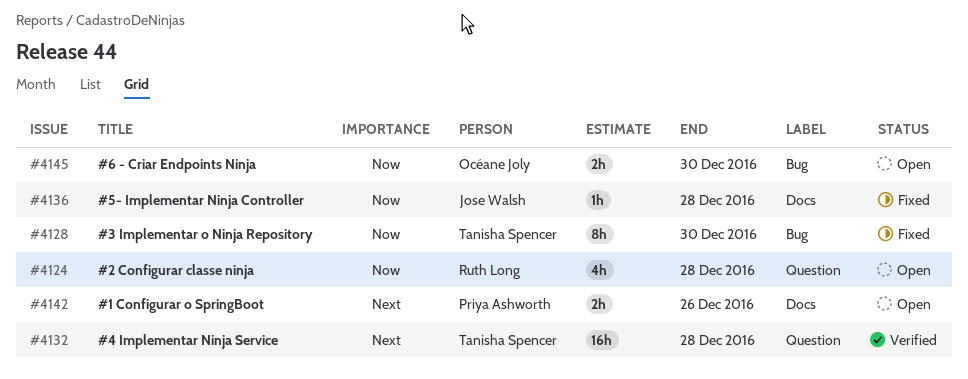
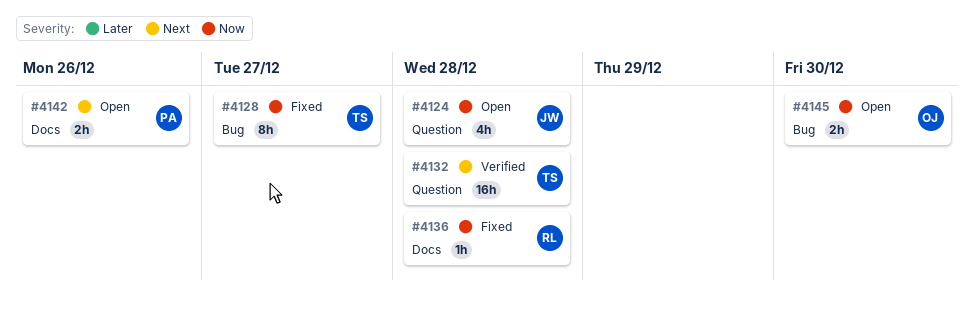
#4124, owner: Ruth Long -> Jose Walsh
#4128, due: Dec 30 -> Dec 27
#4136, owner: Jose Walsh -> Ruth Long

